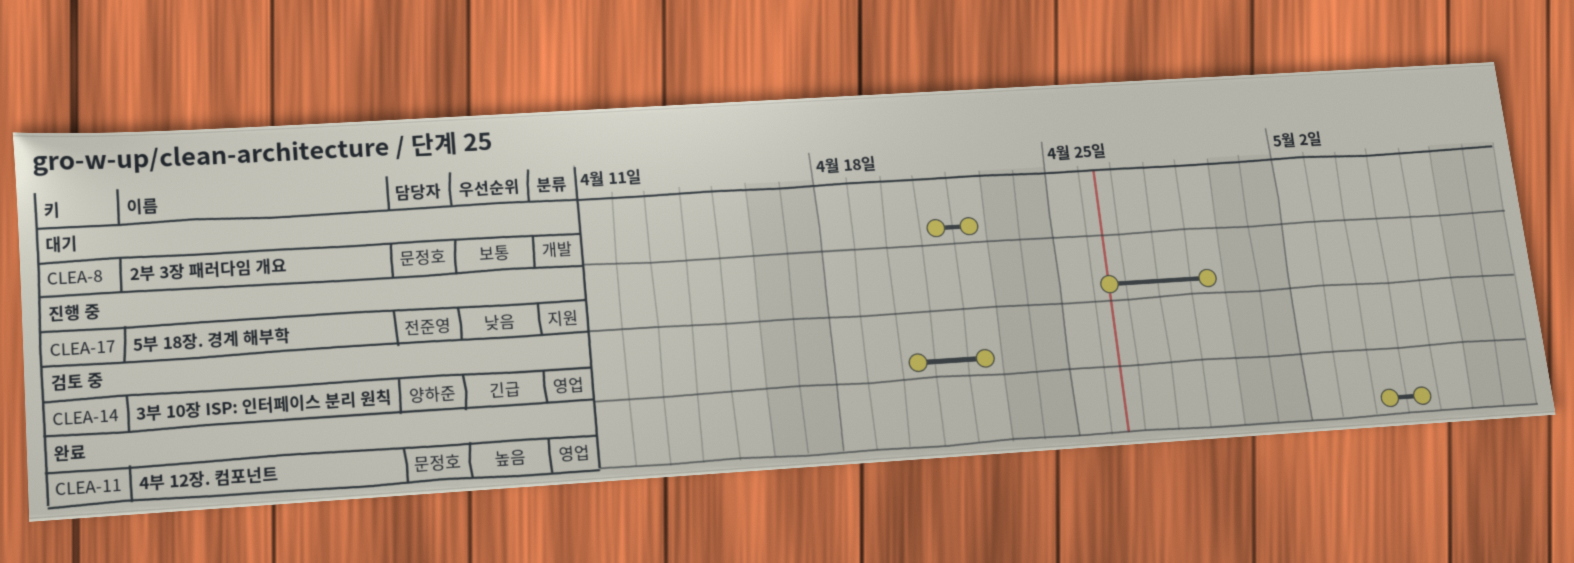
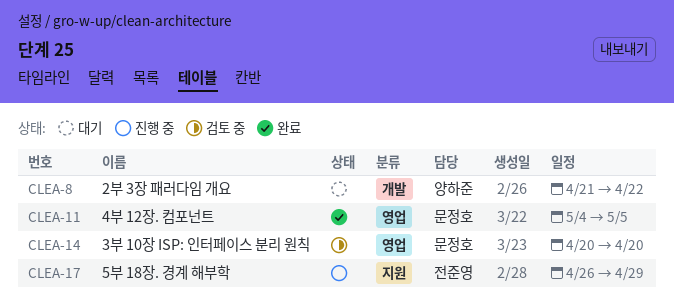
CLEA-8, owner: 문정호 -> 양하준
CLEA-14, owner: 양하준 -> 문정호
CLEA-14, due: Apr 22 -> Apr 20

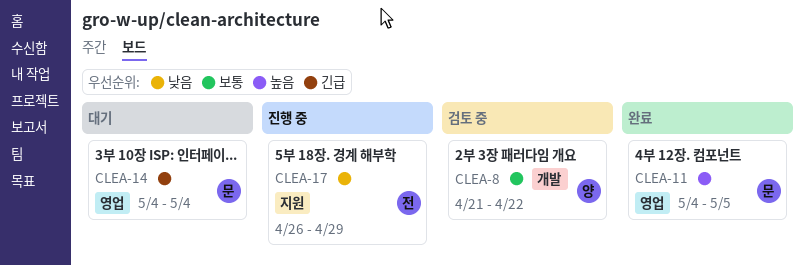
CLEA-8, status: 대기 -> 검토 중
CLEA-14, status: 검토 중 -> 대기
CLEA-14, start: Apr 20 -> May 4
CLEA-14, due: Apr 20 -> May 4

